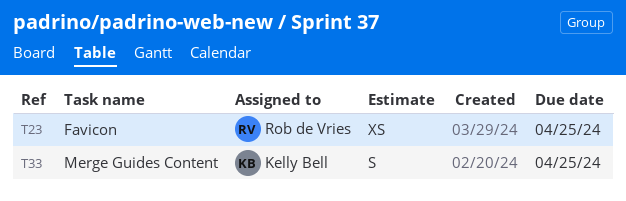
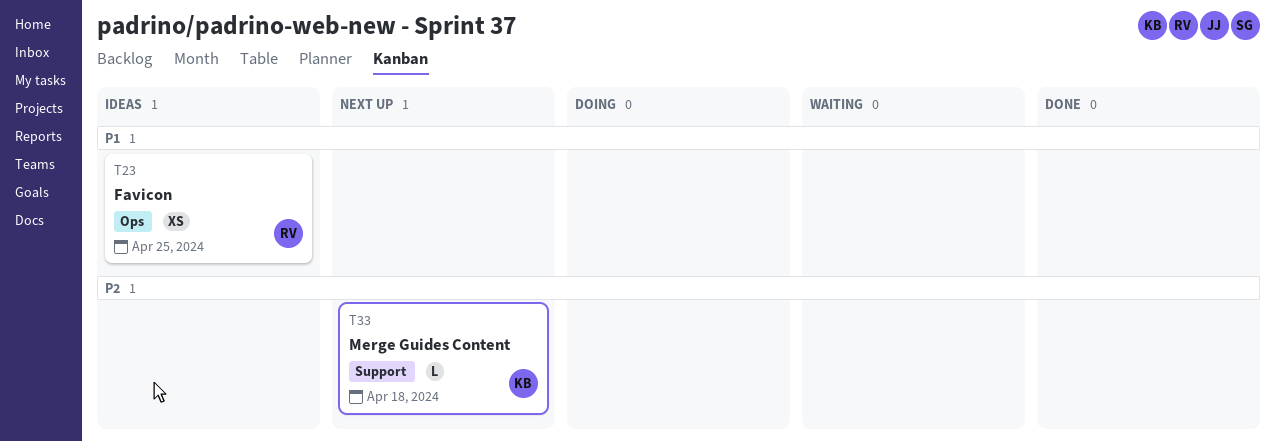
T33, estimate: S -> L
T33, due: Apr 25 -> Apr 18

